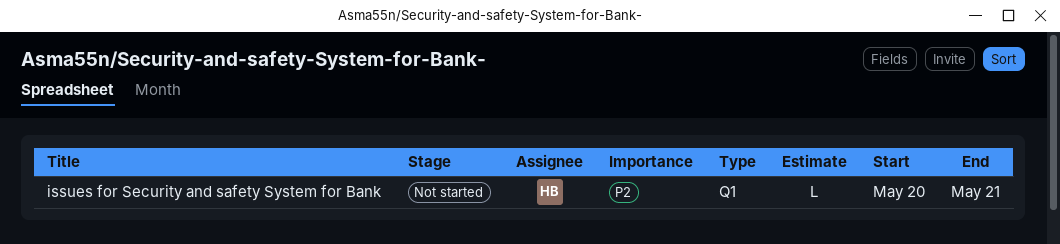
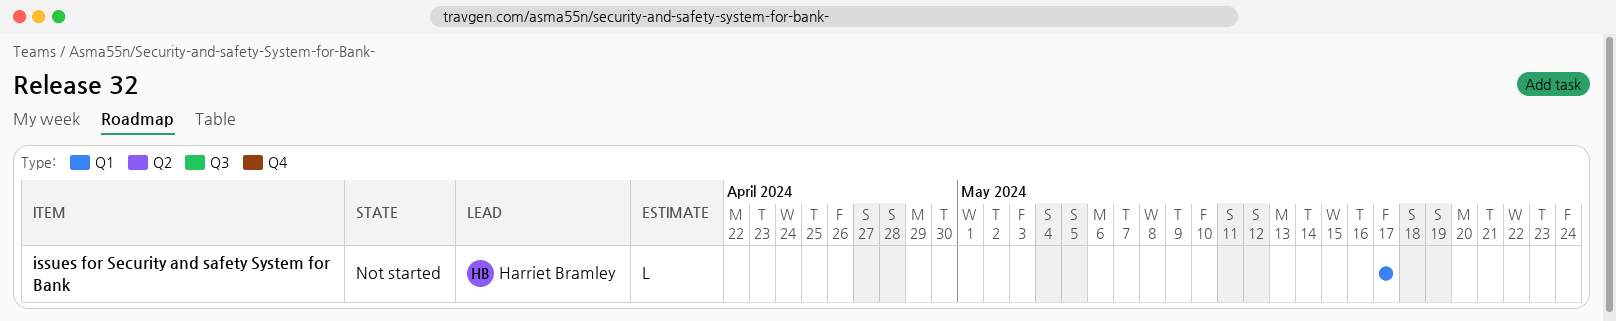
issues for Security and safety System for Bank, start: May 20 -> May 17
issues for Security and safety System for Bank, due: May 21 -> May 17

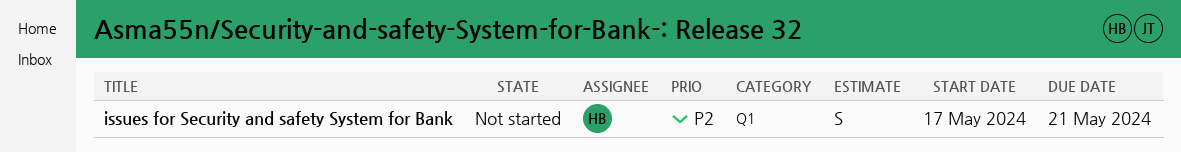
issues for Security and safety System for Bank, estimate: L -> S
issues for Security and safety System for Bank, due: May 17 -> May 21

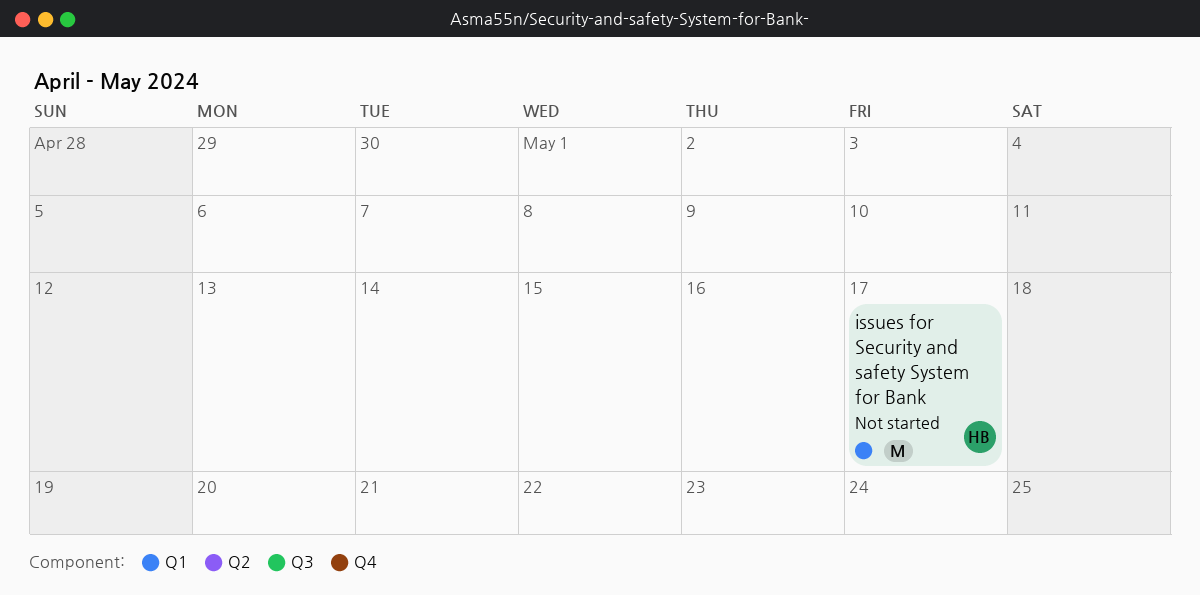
issues for Security and safety System for Bank, estimate: S -> M
issues for Security and safety System for Bank, due: May 21 -> May 17

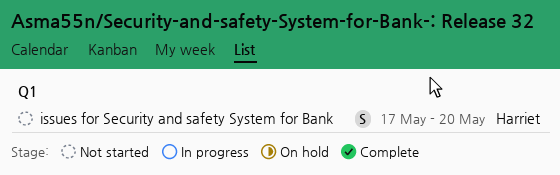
issues for Security and safety System for Bank, estimate: M -> S
issues for Security and safety System for Bank, due: May 17 -> May 20

